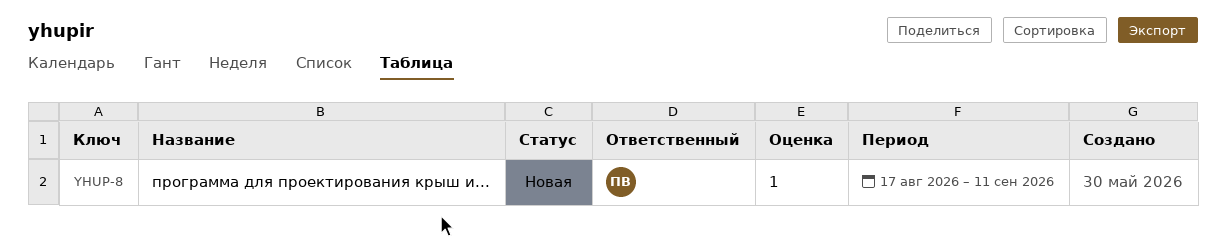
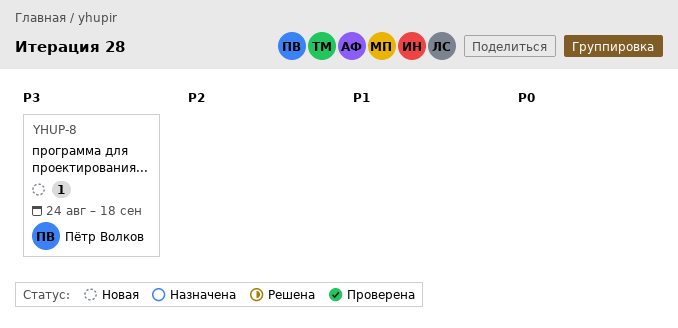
YHUP-8, start: Aug 17 -> Aug 24
YHUP-8, due: Sep 11 -> Sep 18

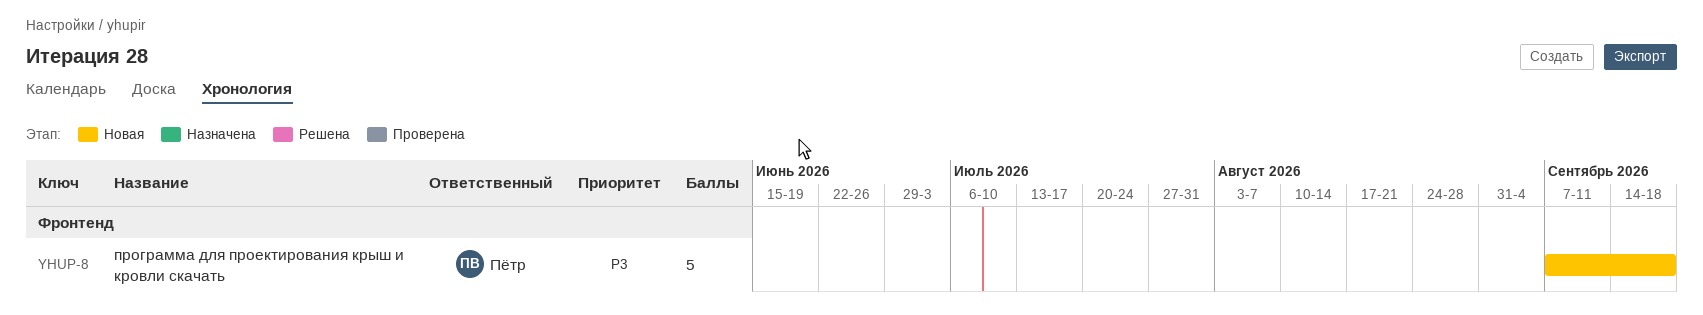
YHUP-8, estimate: 1 -> 5
YHUP-8, start: Aug 24 -> Sep 7

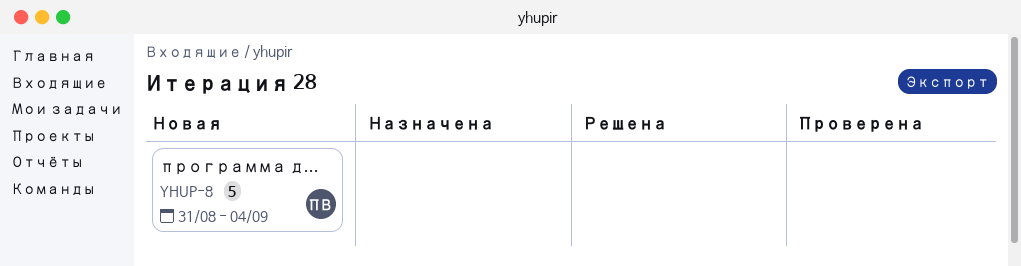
YHUP-8, start: Sep 7 -> Aug 31
YHUP-8, due: Sep 18 -> Sep 4

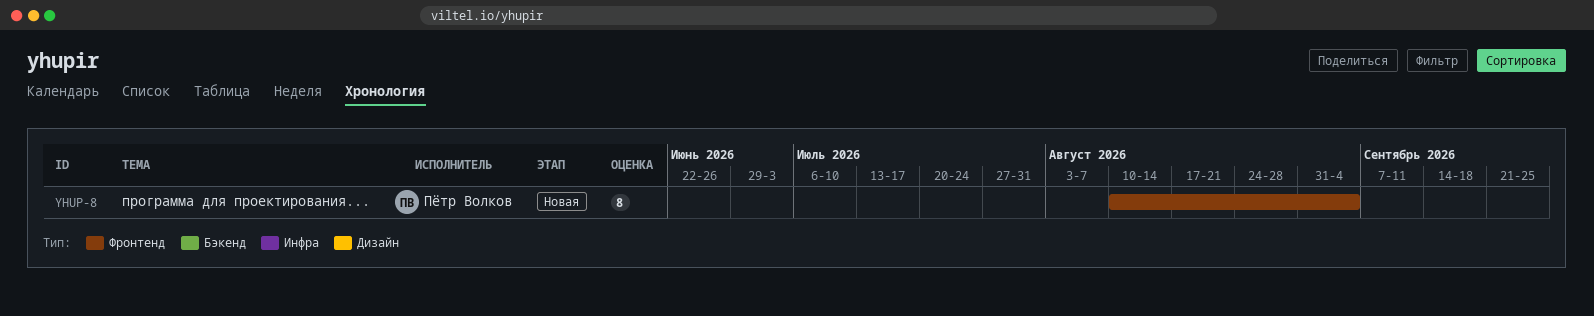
YHUP-8, estimate: 5 -> 8
YHUP-8, start: Aug 31 -> Aug 10

